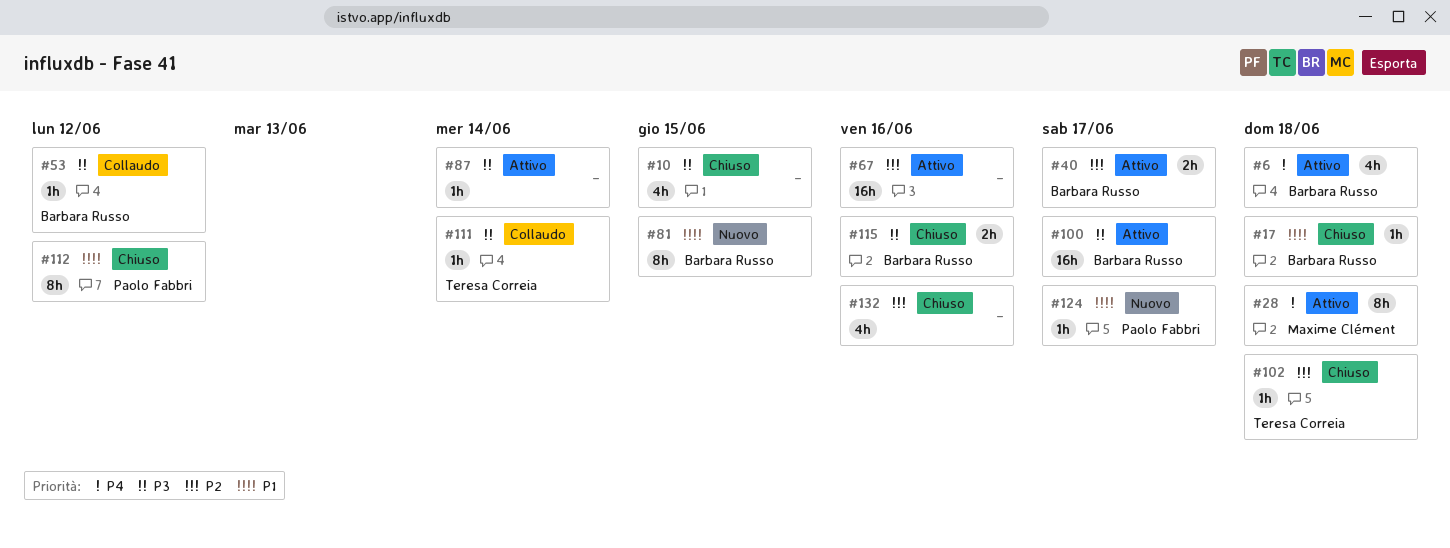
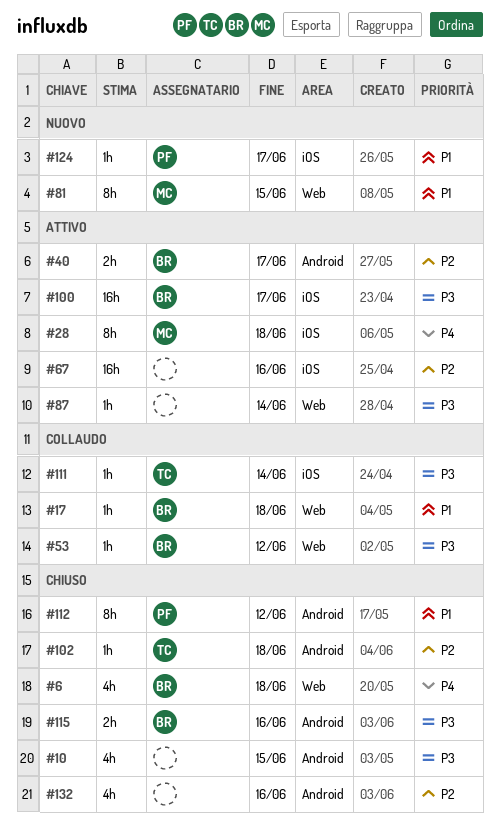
#6, status: Attivo -> Chiuso
#17, status: Chiuso -> Collaudo
#81, owner: Barbara Russo -> Maxime Clément

